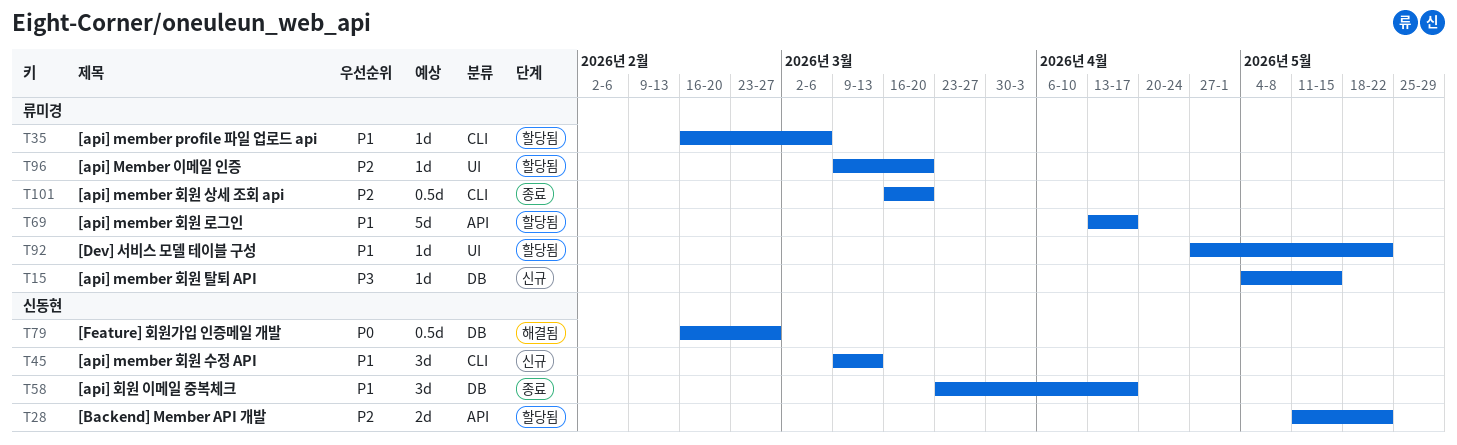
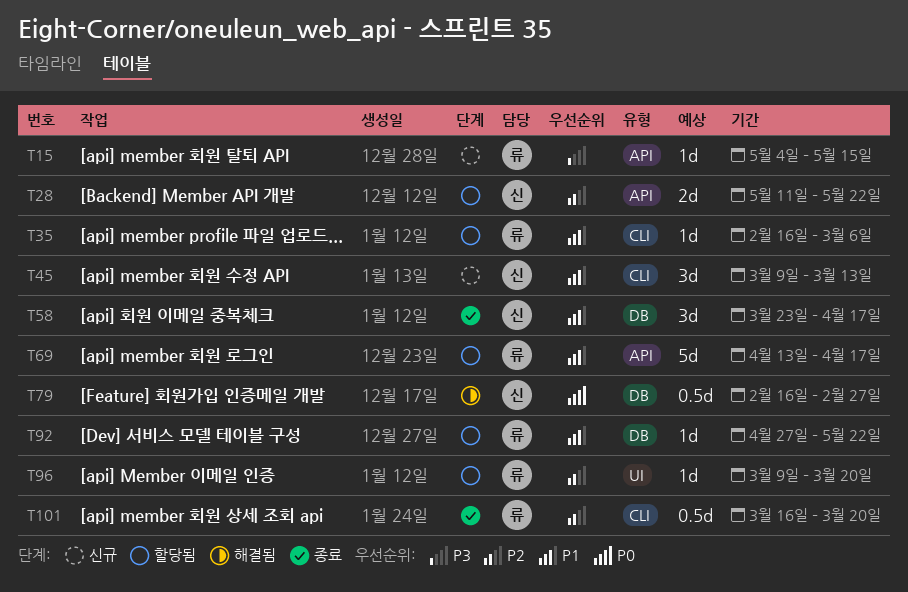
T15, label: DB -> API
T92, label: UI -> DB

